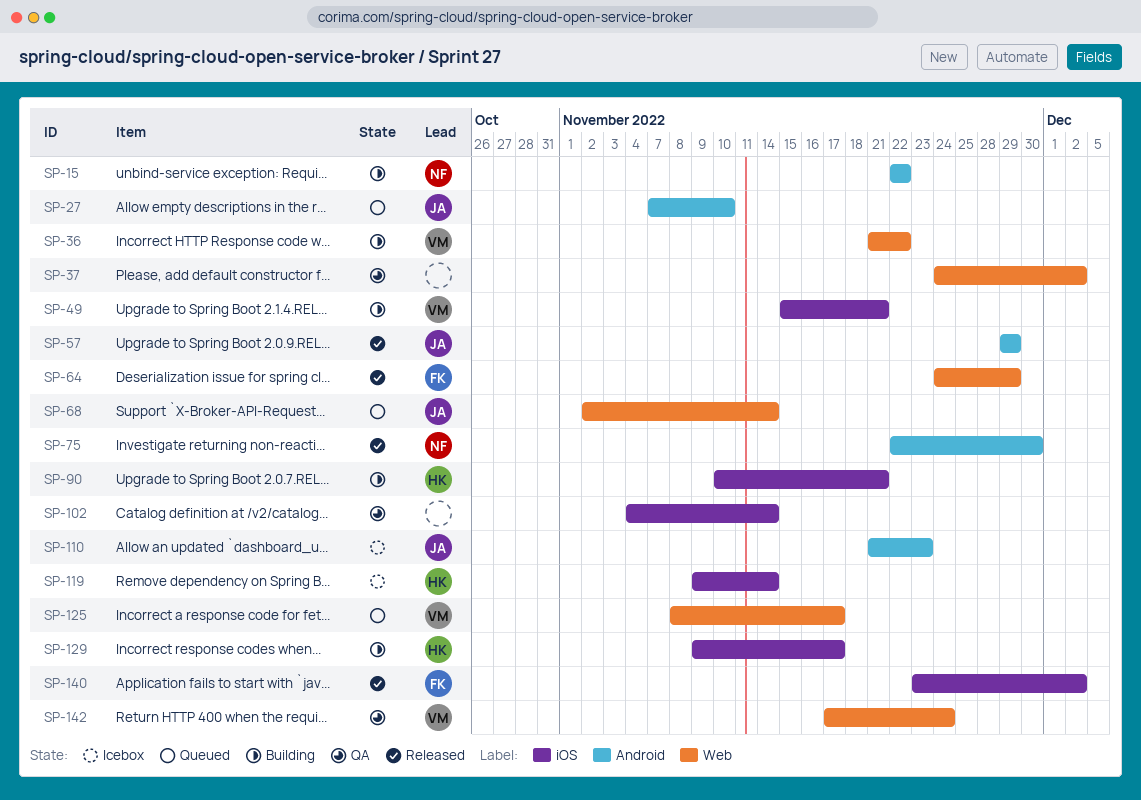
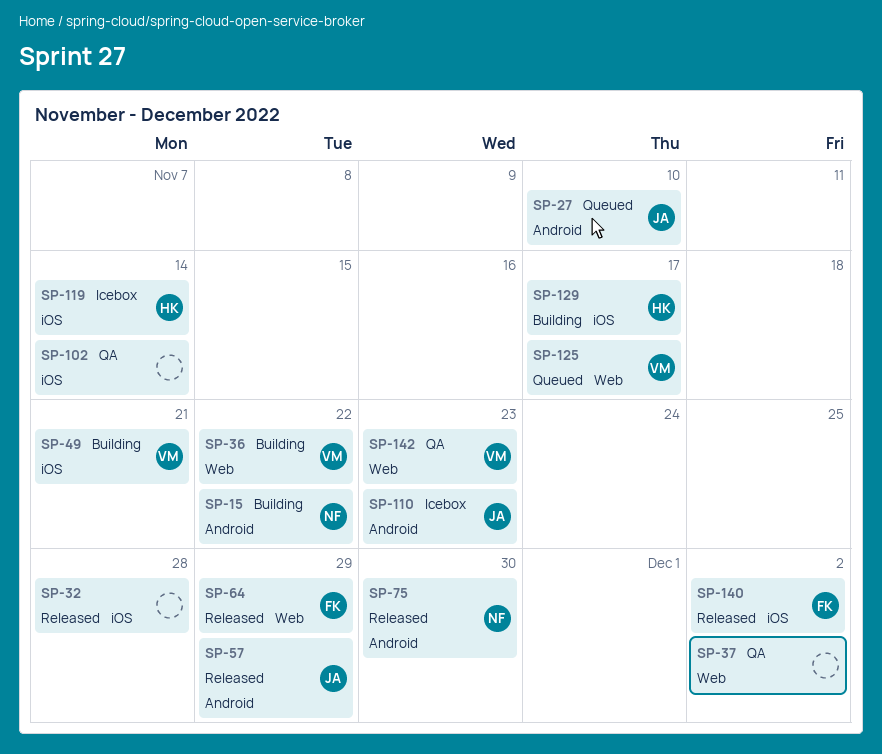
SP-32: none -> present
SP-68: present -> none
SP-90: present -> none
SP-142, due: Nov 24 -> Nov 23

